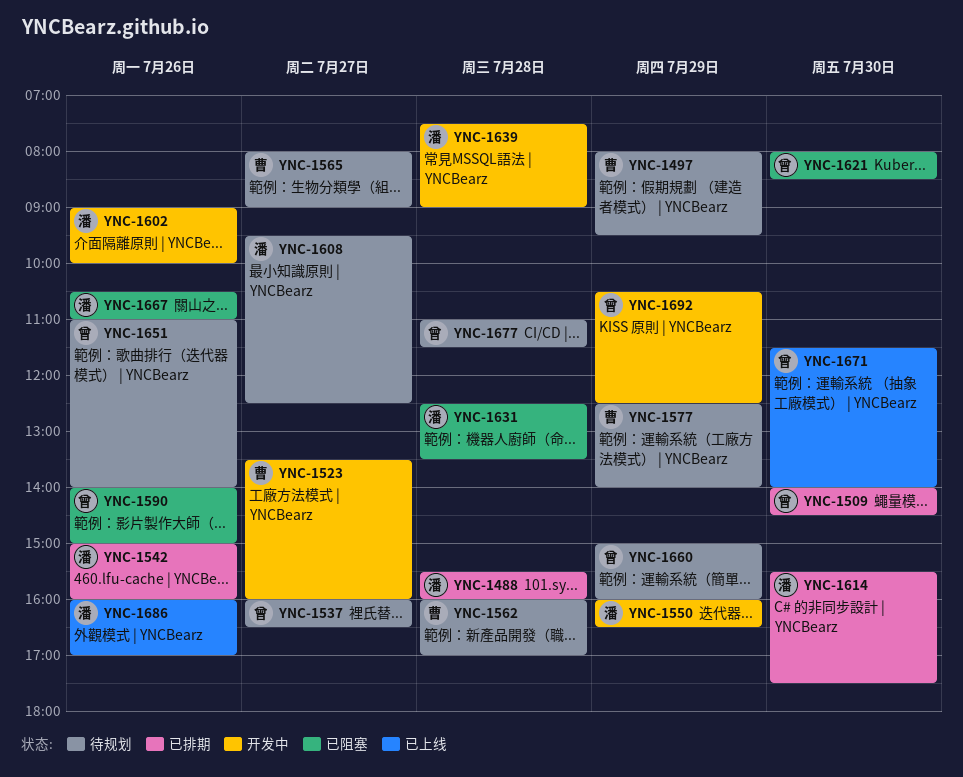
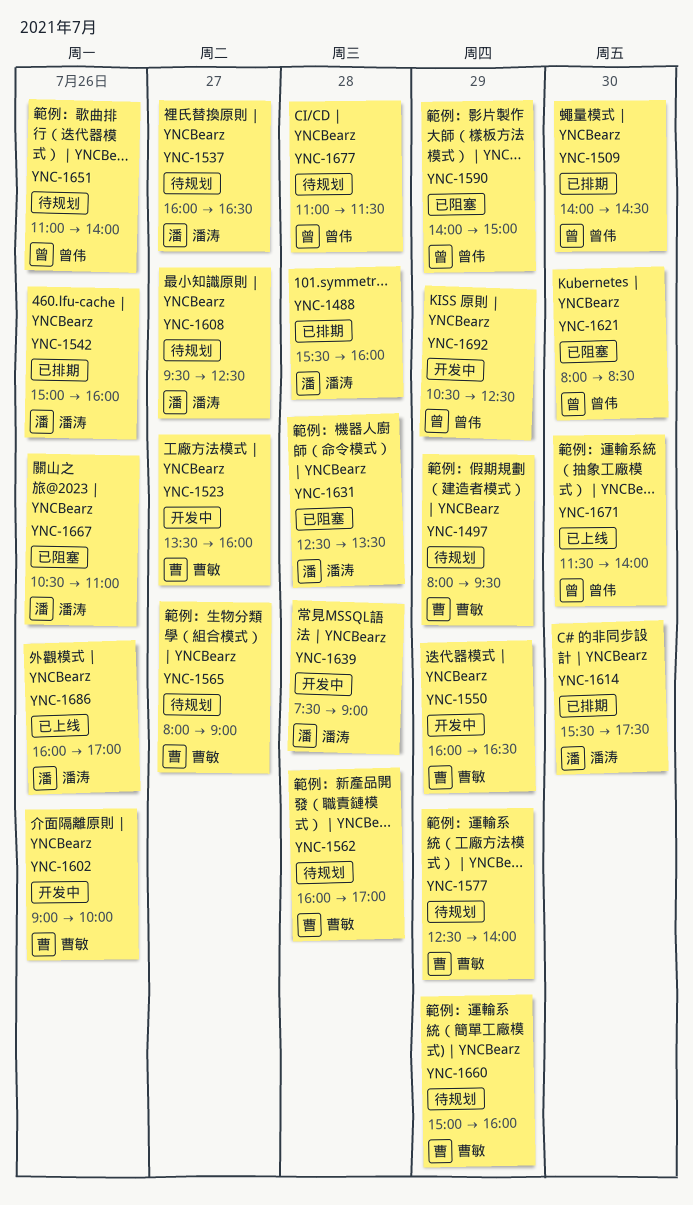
YNC-1537, owner: 曾伟 -> 潘涛
YNC-1550, owner: 潘涛 -> 曹敏
YNC-1590, day: Jul 26 -> Jul 29
YNC-1602, owner: 潘涛 -> 曹敏
YNC-1660, owner: 曾伟 -> 曹敏

